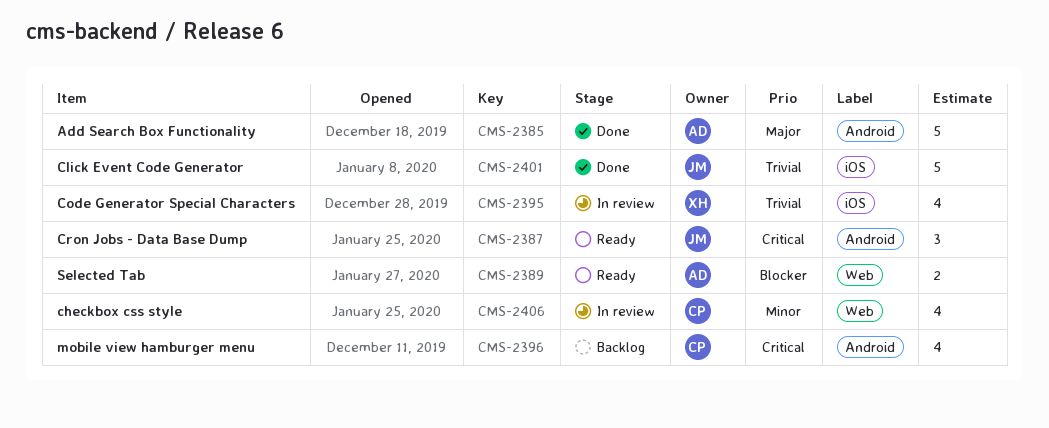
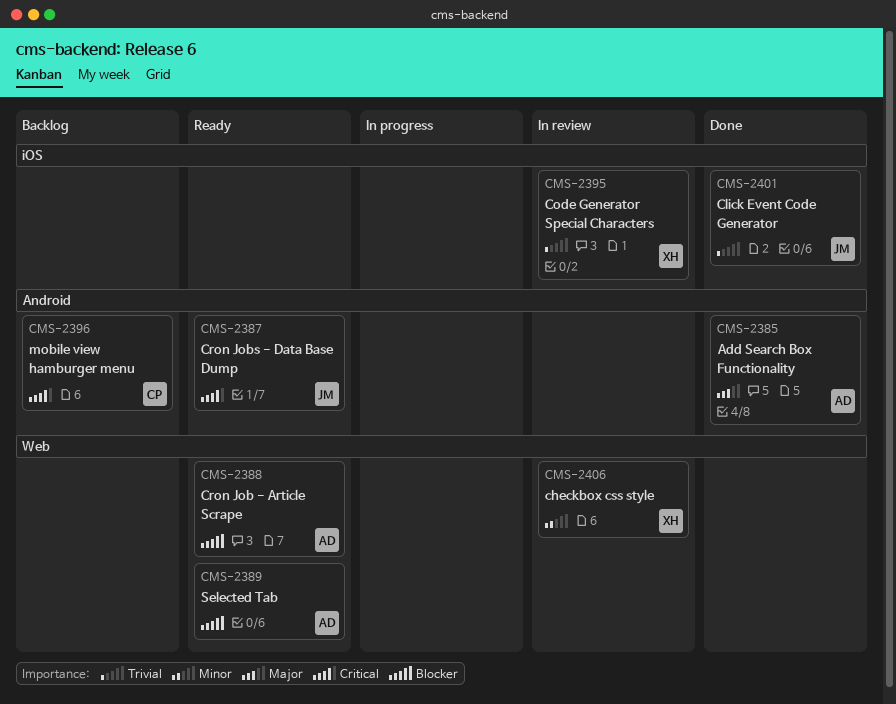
CMS-2388: none -> present
CMS-2406, owner: CP -> XH

